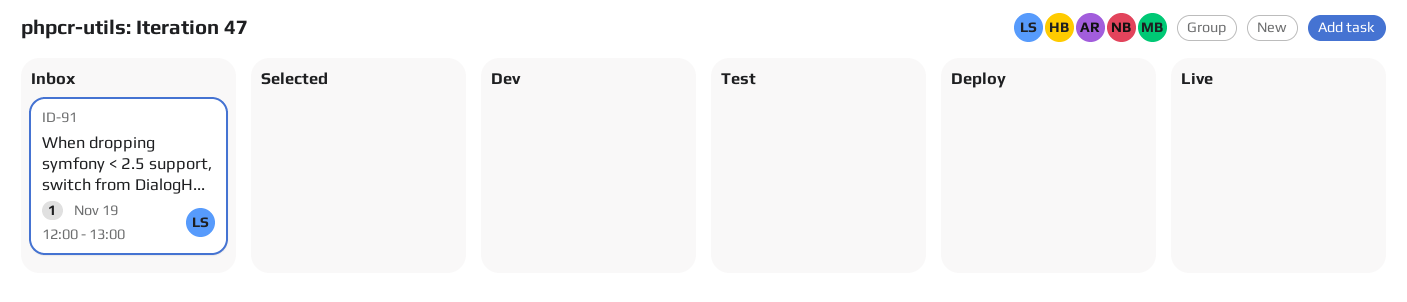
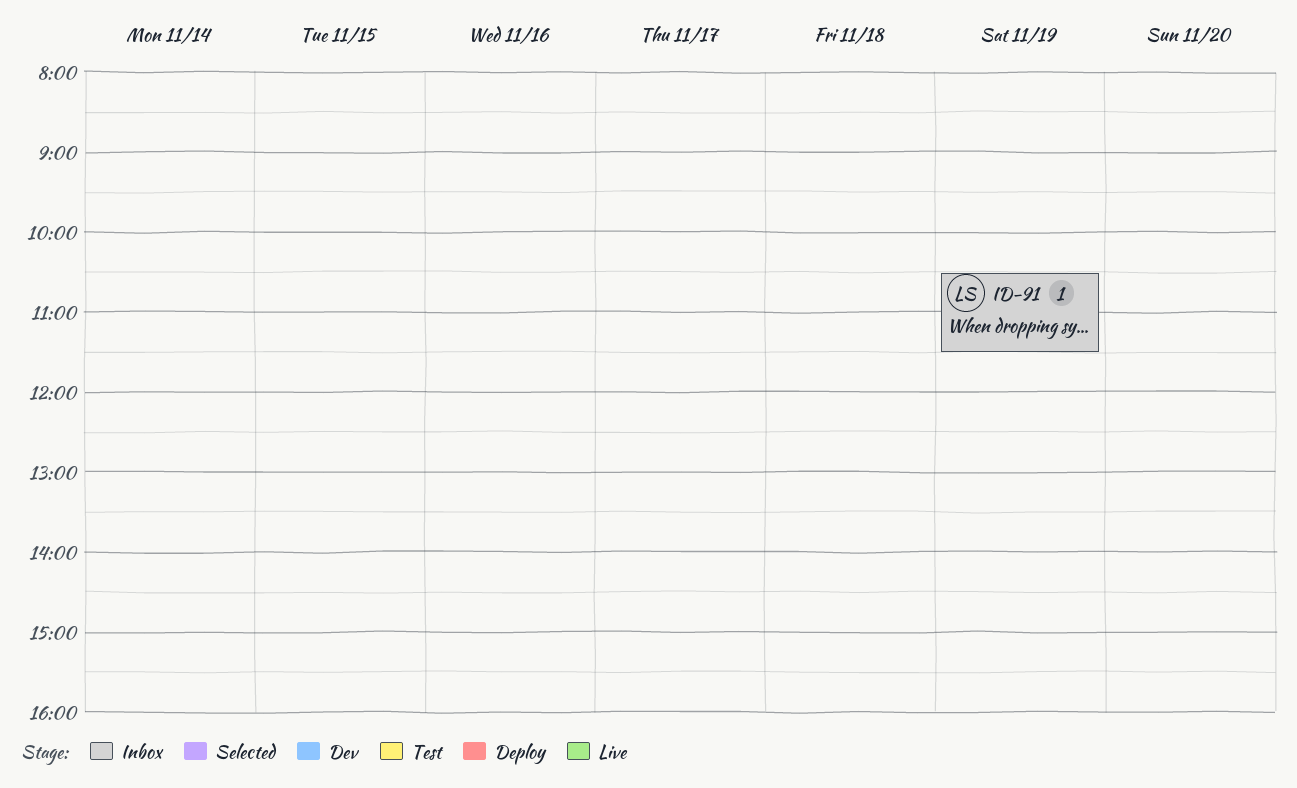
ID-91, begins: 12:00 -> 10:30
ID-91, ends: 13:00 -> 11:30

